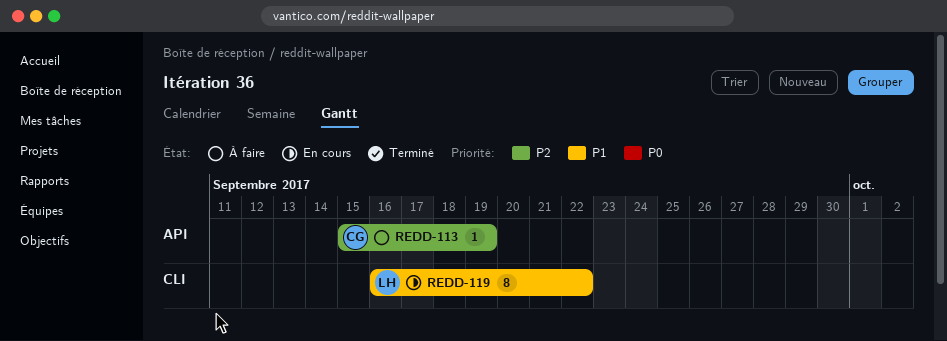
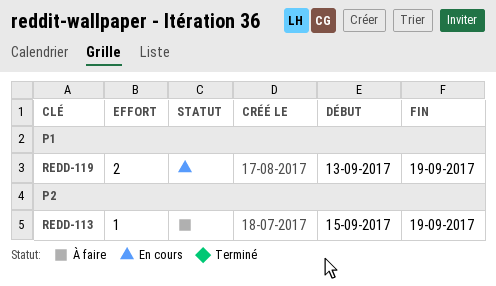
REDD-119, estimate: 8 -> 2
REDD-119, start: Sep 16 -> Sep 13
REDD-119, due: Sep 22 -> Sep 19

